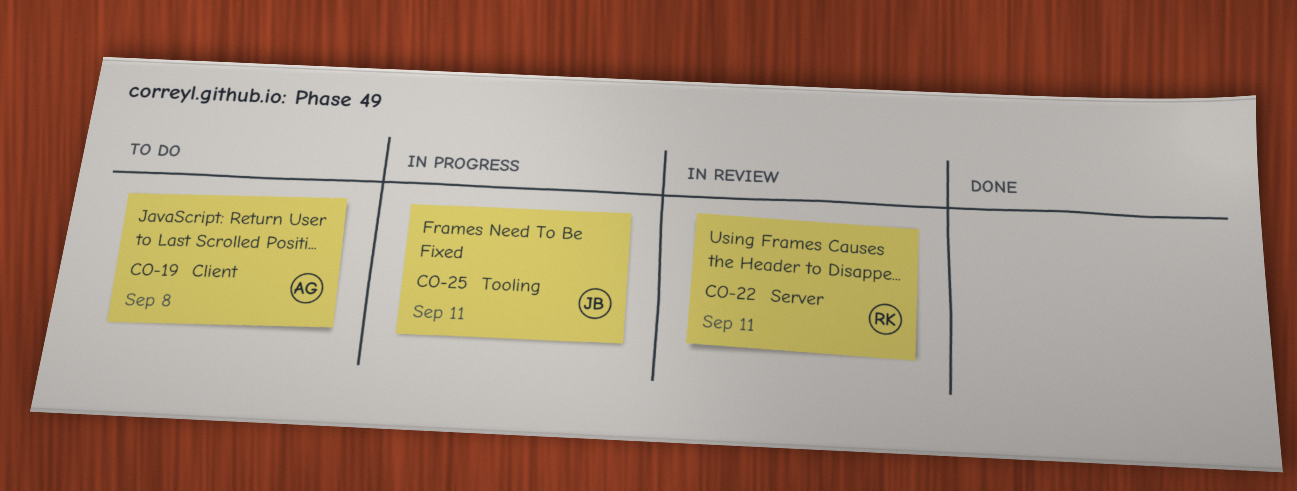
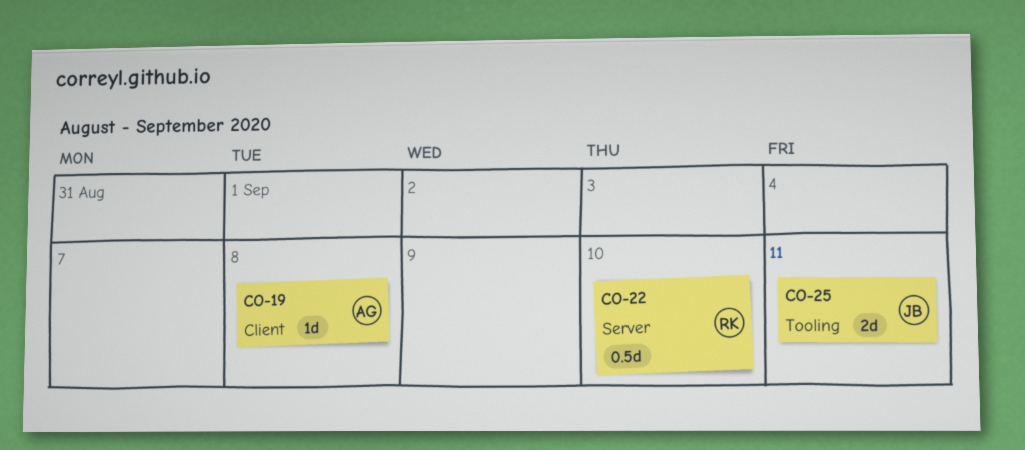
CO-22, due: Sep 11 -> Sep 10

